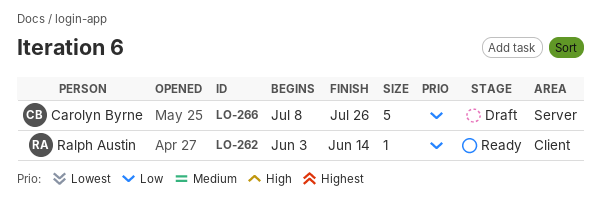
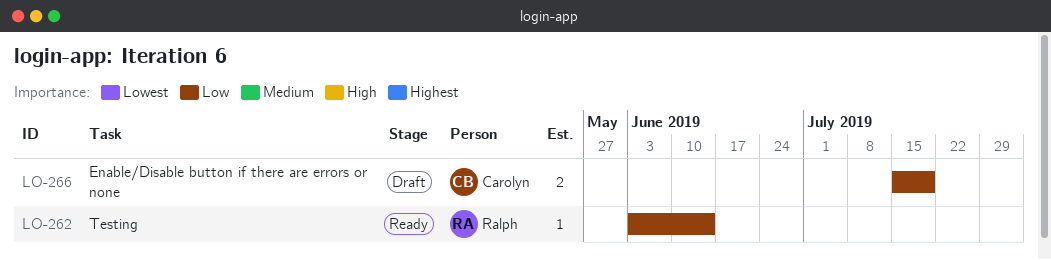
LO-266, estimate: 5 -> 2
LO-266, start: Jul 8 -> Jul 15
LO-266, due: Jul 26 -> Jul 19

